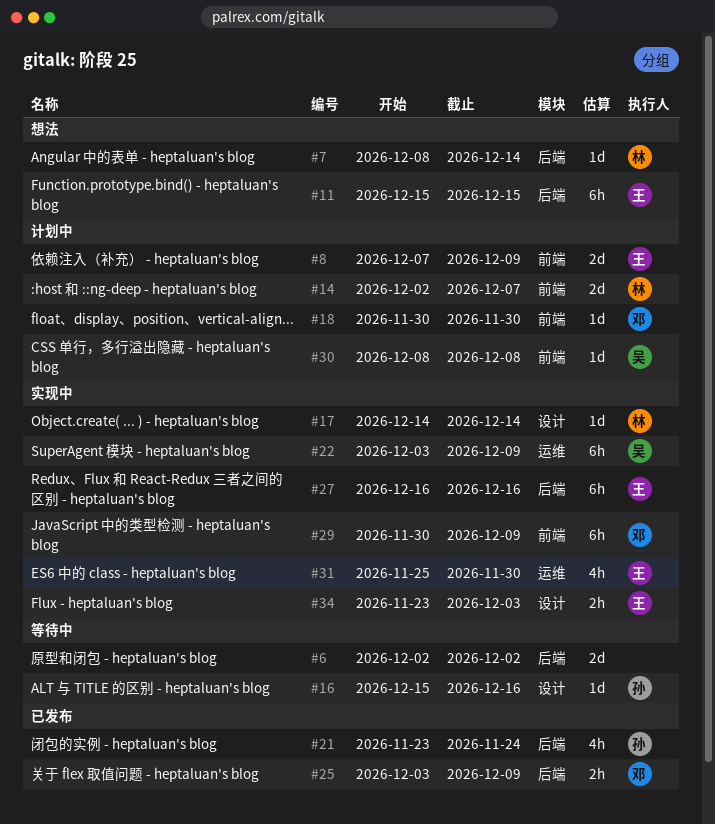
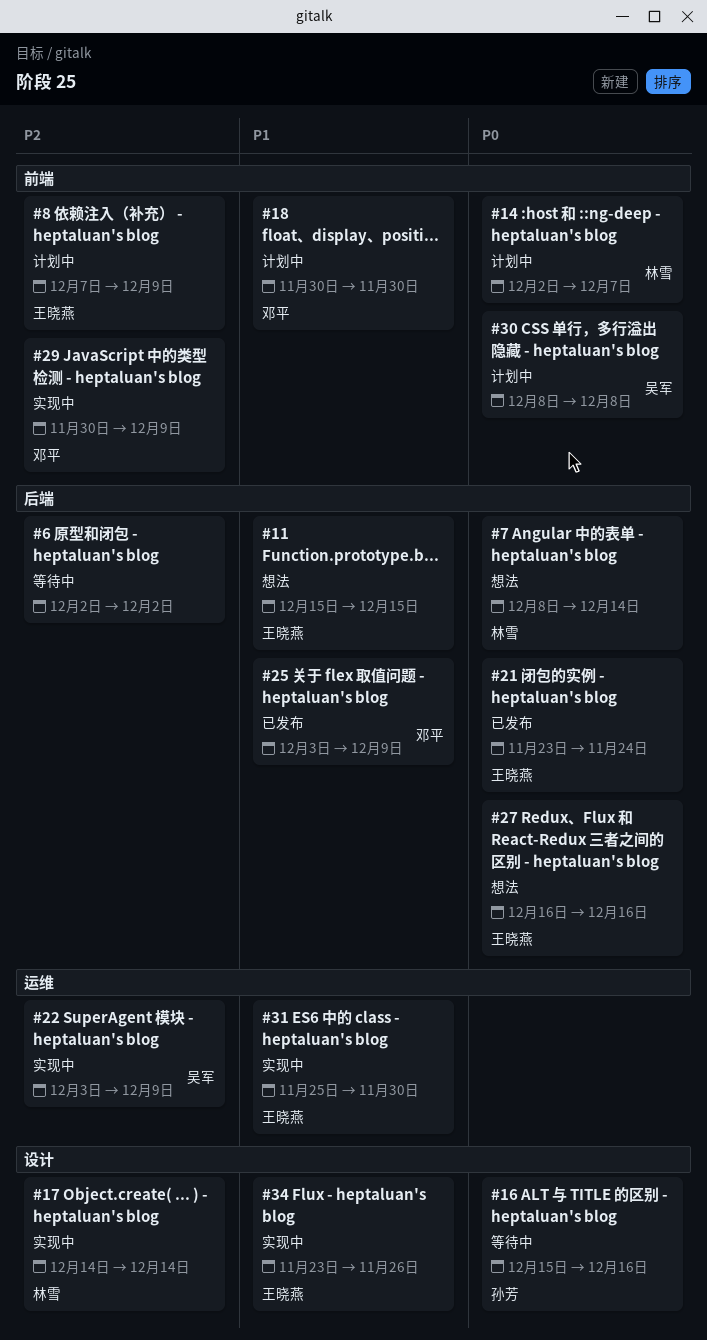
#21, owner: 孙芳 -> 王晓燕
#27, status: 实现中 -> 想法
#34, due: Dec 3 -> Nov 26

